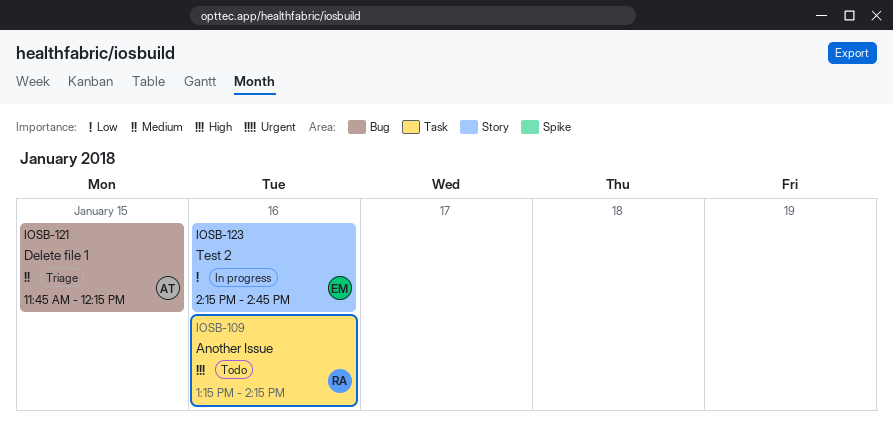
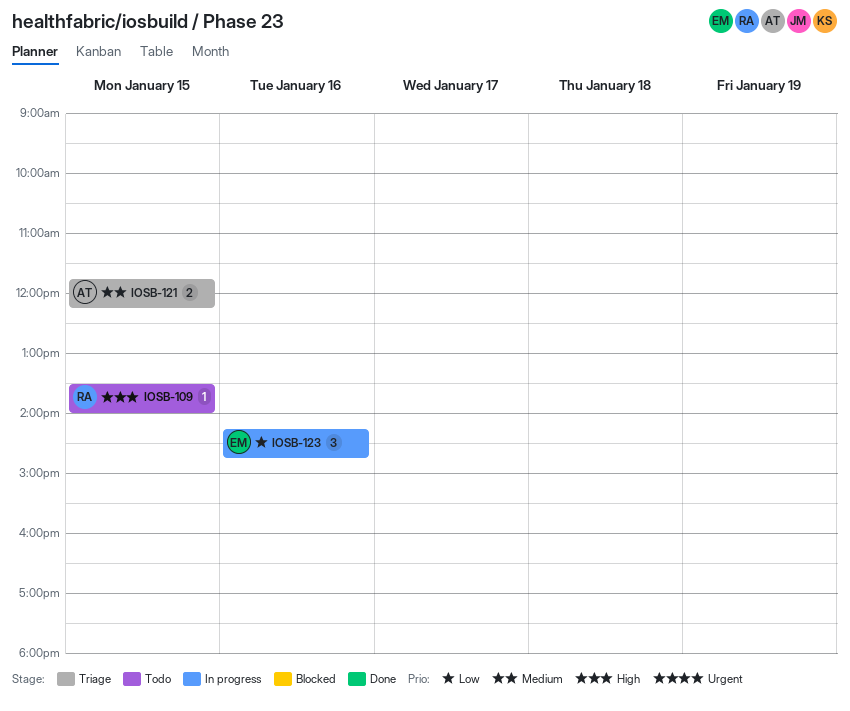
IOSB-109, day: Jan 16 -> Jan 15
IOSB-109, begins: 13:15 -> 13:30
IOSB-109, ends: 14:15 -> 14:00

